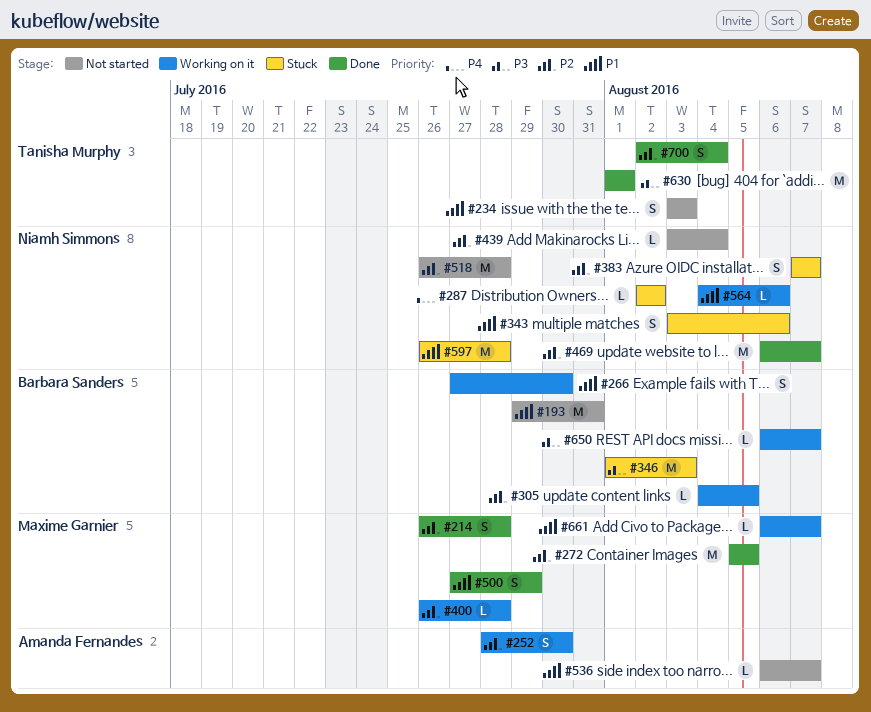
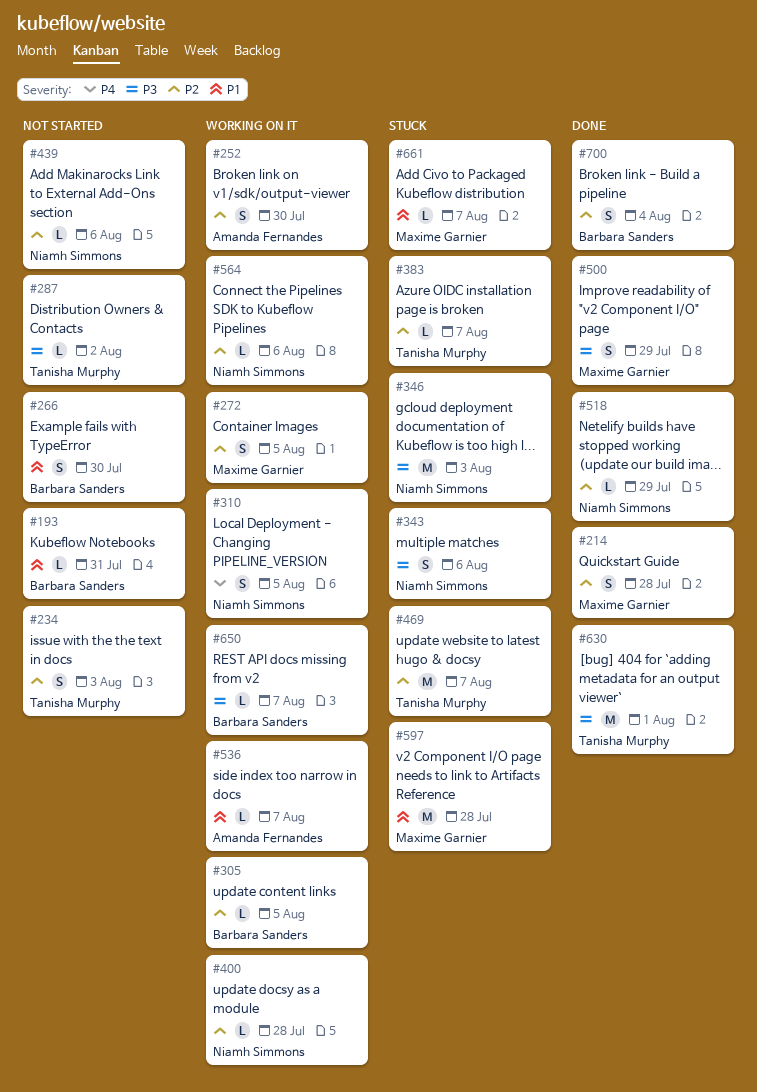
#193, estimate: M -> L
#234, priority: P1 -> P2
#266, status: Working on it -> Not started
#272, status: Done -> Working on it
#272, estimate: M -> S
#287, status: Stuck -> Not started
#287, owner: Niamh Simmons -> Tanisha Murphy
#287, priority: P4 -> P3
#310: none -> present
#343, priority: P1 -> P3
#346, owner: Barbara Sanders -> Niamh Simmons
#383, owner: Niamh Simmons -> Tanisha Murphy
#383, estimate: S -> L
#400, owner: Maxime Garnier -> Niamh Simmons
#439, due: Aug 4 -> Aug 6
#469, status: Done -> Stuck
#469, owner: Niamh Simmons -> Tanisha Murphy
#500, priority: P1 -> P3
#518, status: Not started -> Done
#518, estimate: M -> L
#518, due: Jul 28 -> Jul 29
#536, status: Not started -> Working on it
#564, priority: P1 -> P2
#597, owner: Niamh Simmons -> Maxime Garnier
#661, status: Working on it -> Stuck
#700, owner: Tanisha Murphy -> Barbara Sanders

